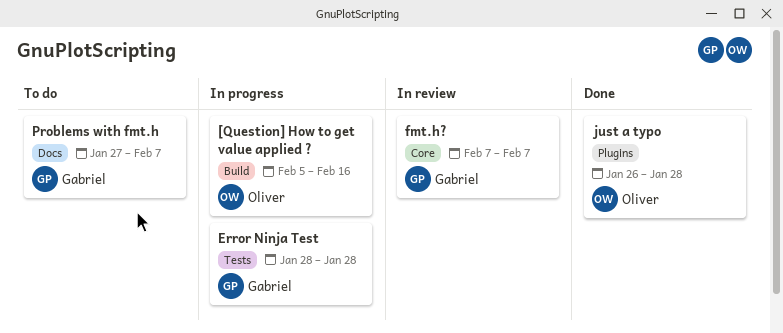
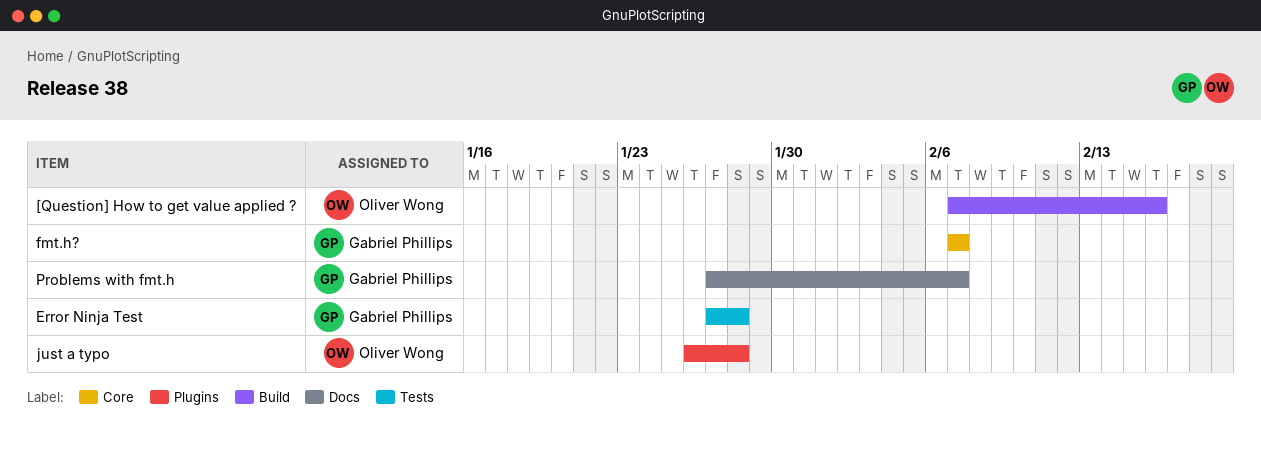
[Question] How to get value applied ?, start: Feb 5 -> Feb 7
Error Ninja Test, start: Jan 28 -> Jan 27

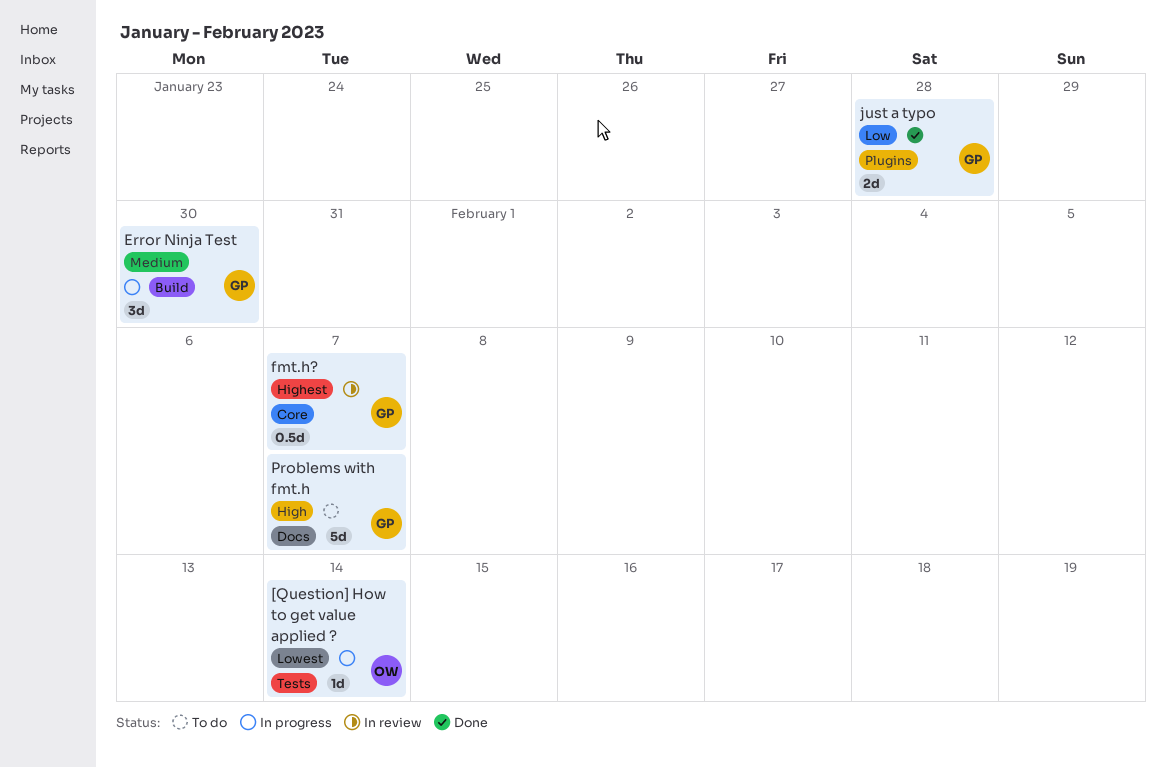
[Question] How to get value applied ?, label: Build -> Tests
[Question] How to get value applied ?, due: Feb 16 -> Feb 14
Error Ninja Test, label: Tests -> Build
Error Ninja Test, due: Jan 28 -> Jan 30
just a typo, owner: Oliver Wong -> Gabriel Phillips

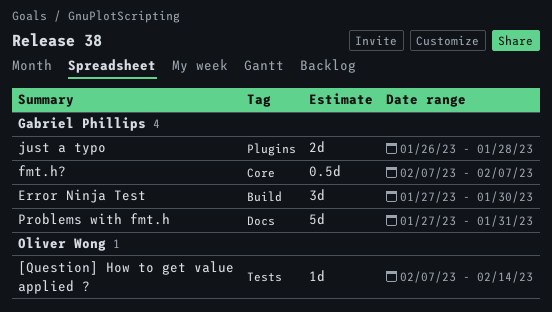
Problems with fmt.h, due: Feb 7 -> Jan 31

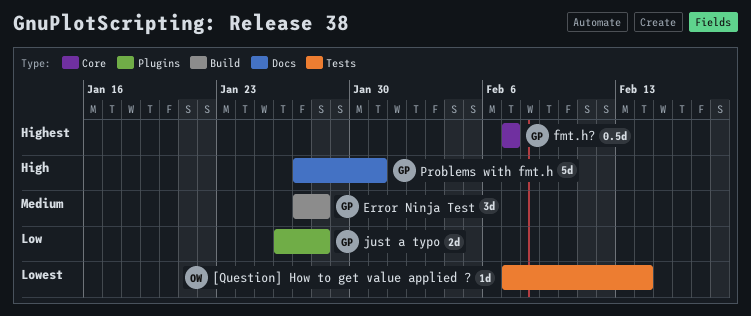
Error Ninja Test, due: Jan 30 -> Jan 28

